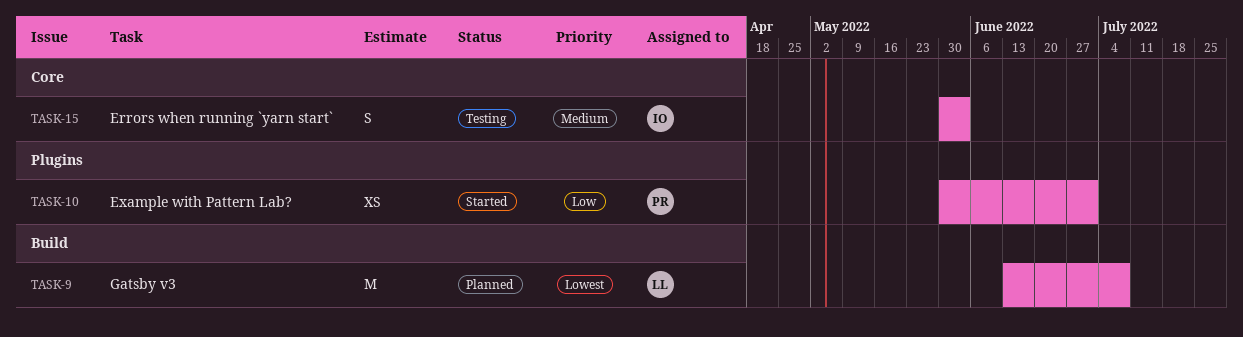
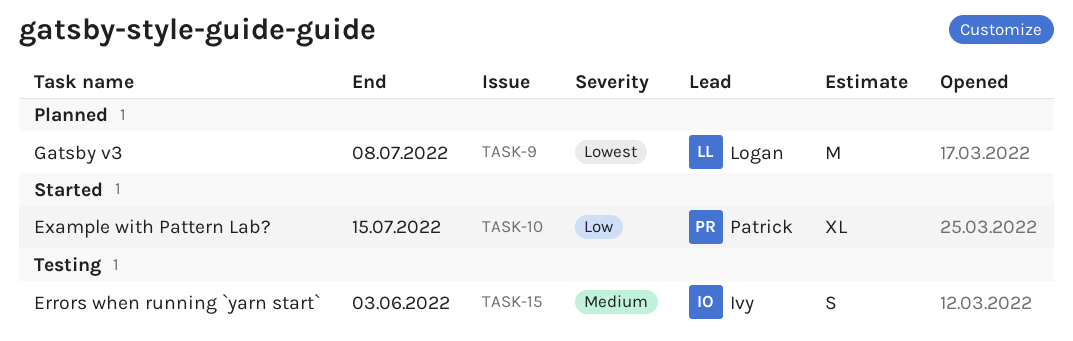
TASK-10, estimate: XS -> XL
TASK-10, due: Jul 1 -> Jul 15

